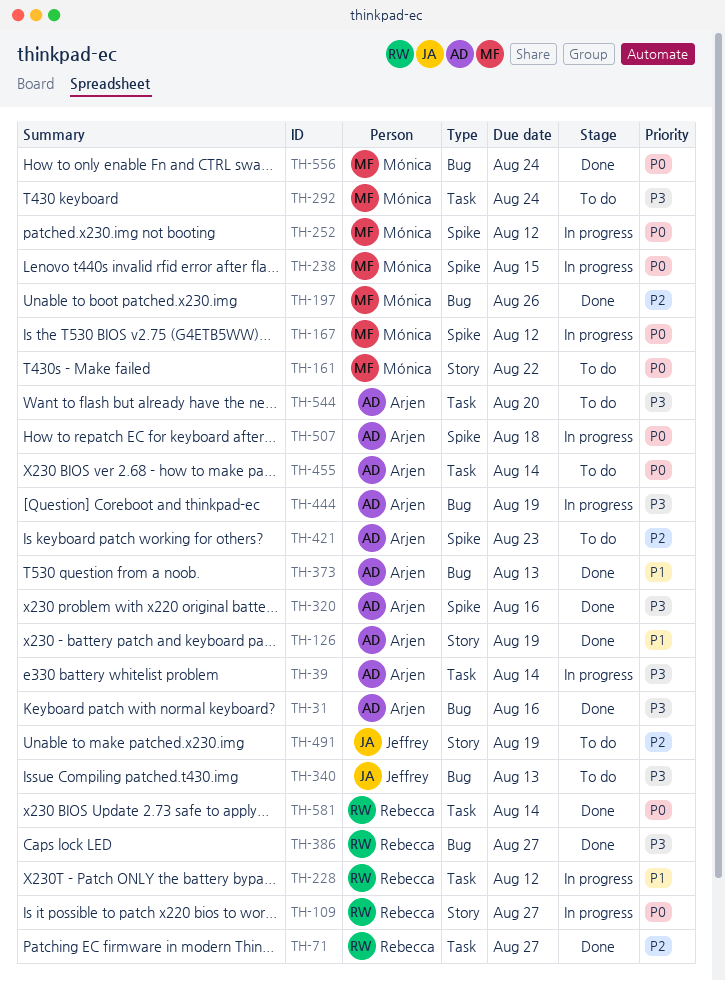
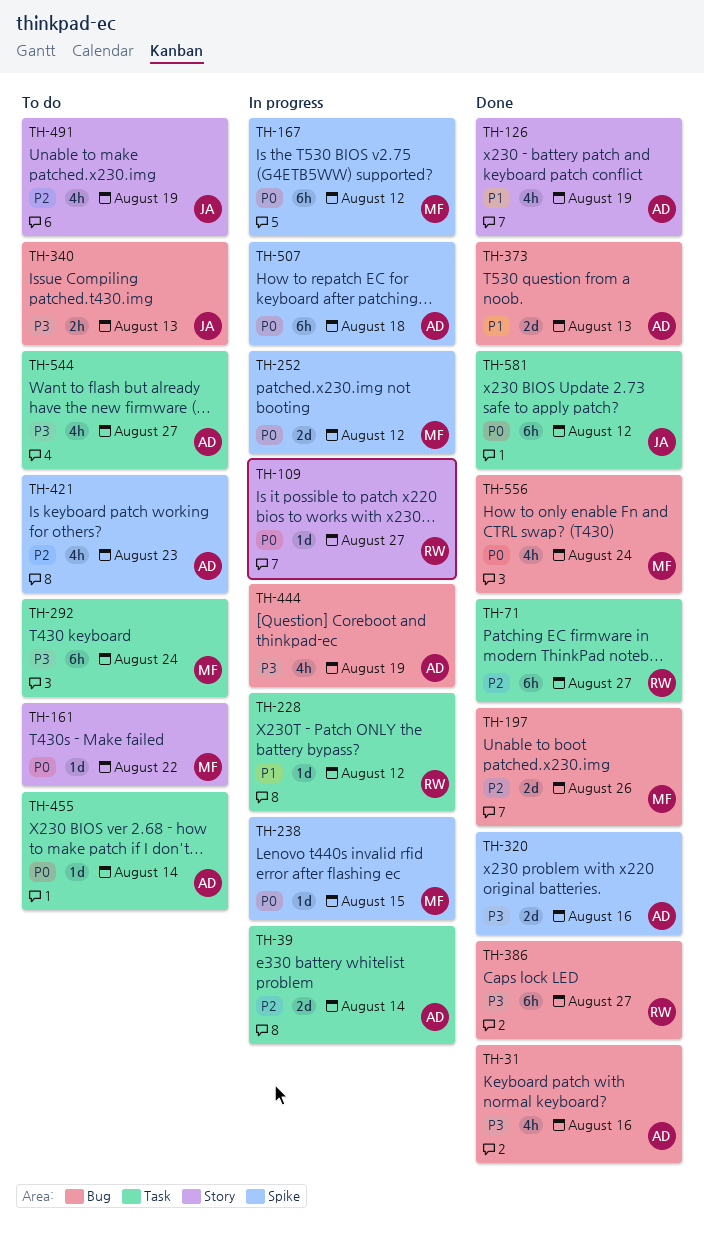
TH-39, priority: P3 -> P2
TH-544, due: Aug 20 -> Aug 27
TH-581, owner: Rebecca -> Jeffrey
TH-581, due: Aug 14 -> Aug 12

